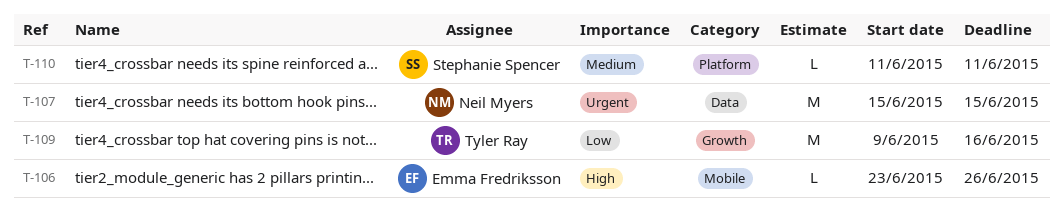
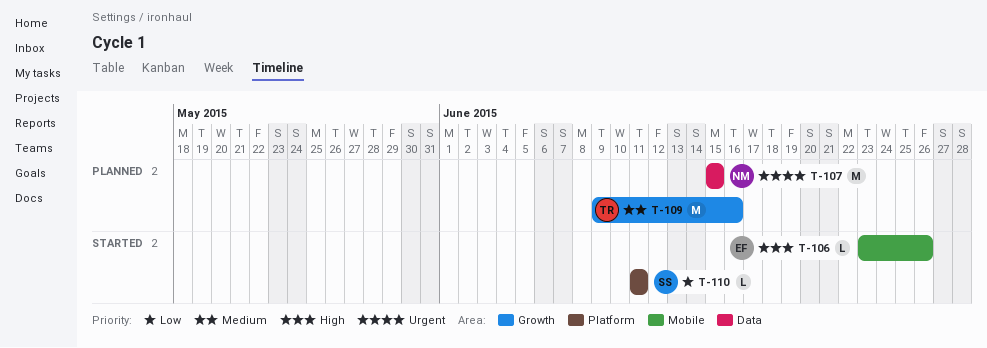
T-109, priority: Low -> Medium
T-110, priority: Medium -> Low

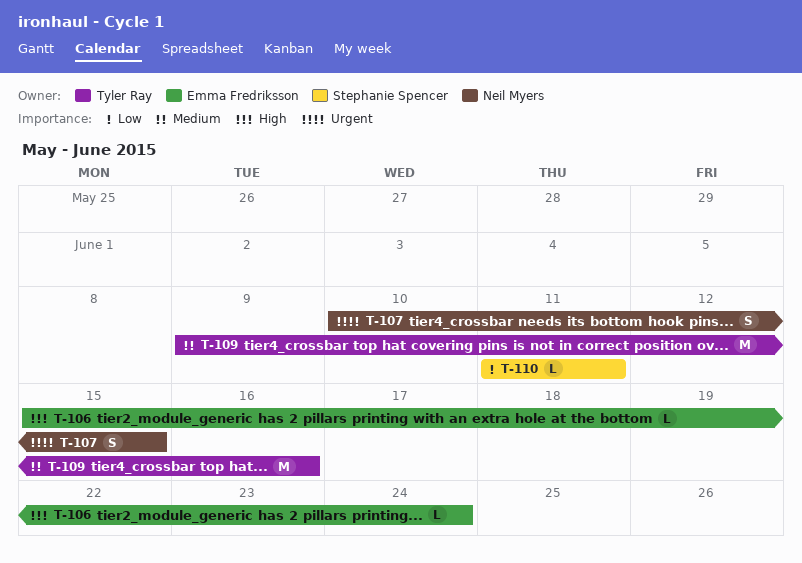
T-106, start: Jun 23 -> Jun 15
T-106, due: Jun 26 -> Jun 24
T-107, estimate: M -> S
T-107, start: Jun 15 -> Jun 10

